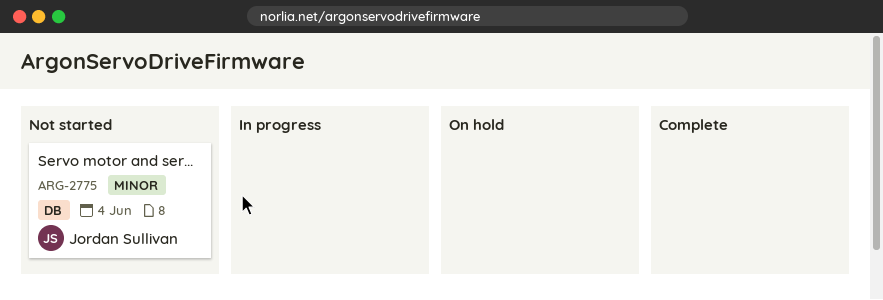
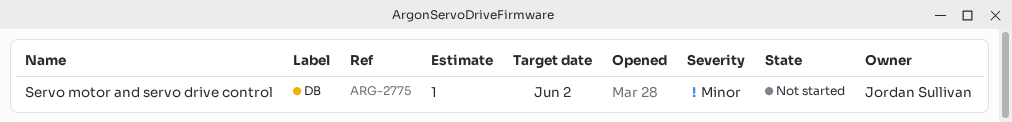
ARG-2775, due: Jun 4 -> Jun 2

